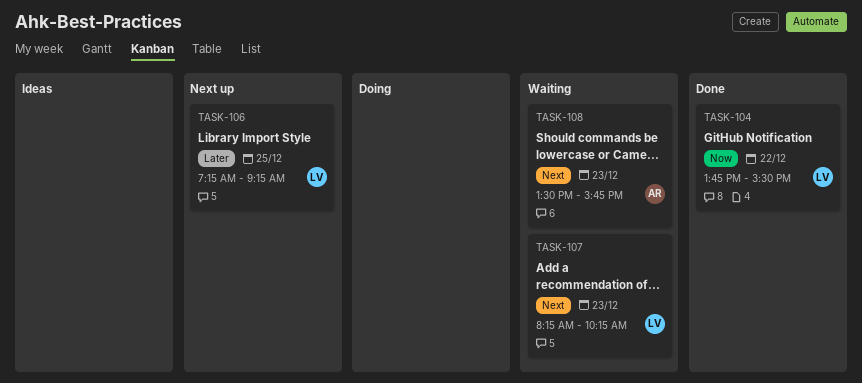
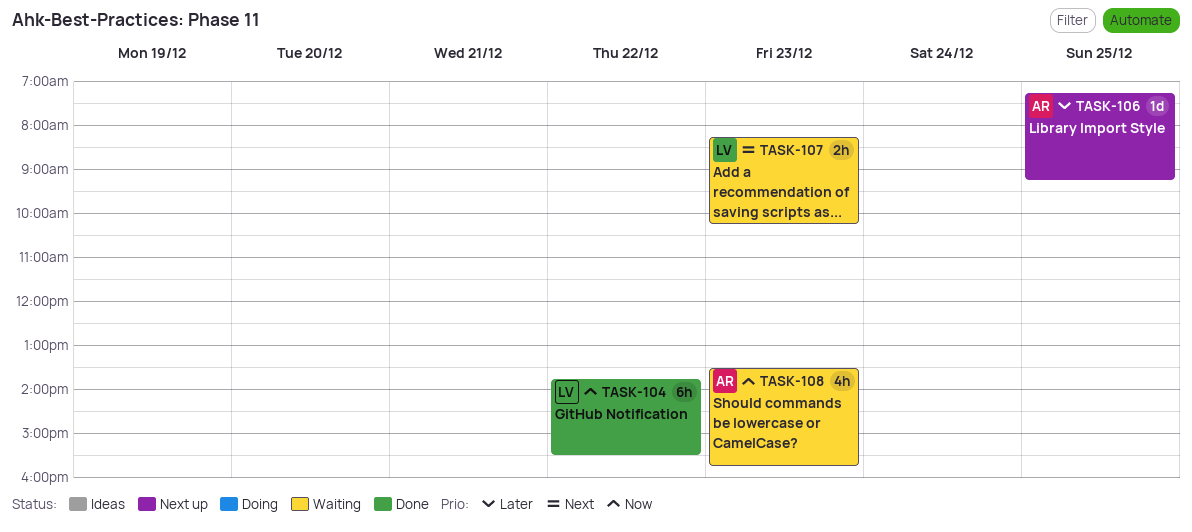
TASK-106, owner: LV -> AR
TASK-108, priority: Next -> Now

